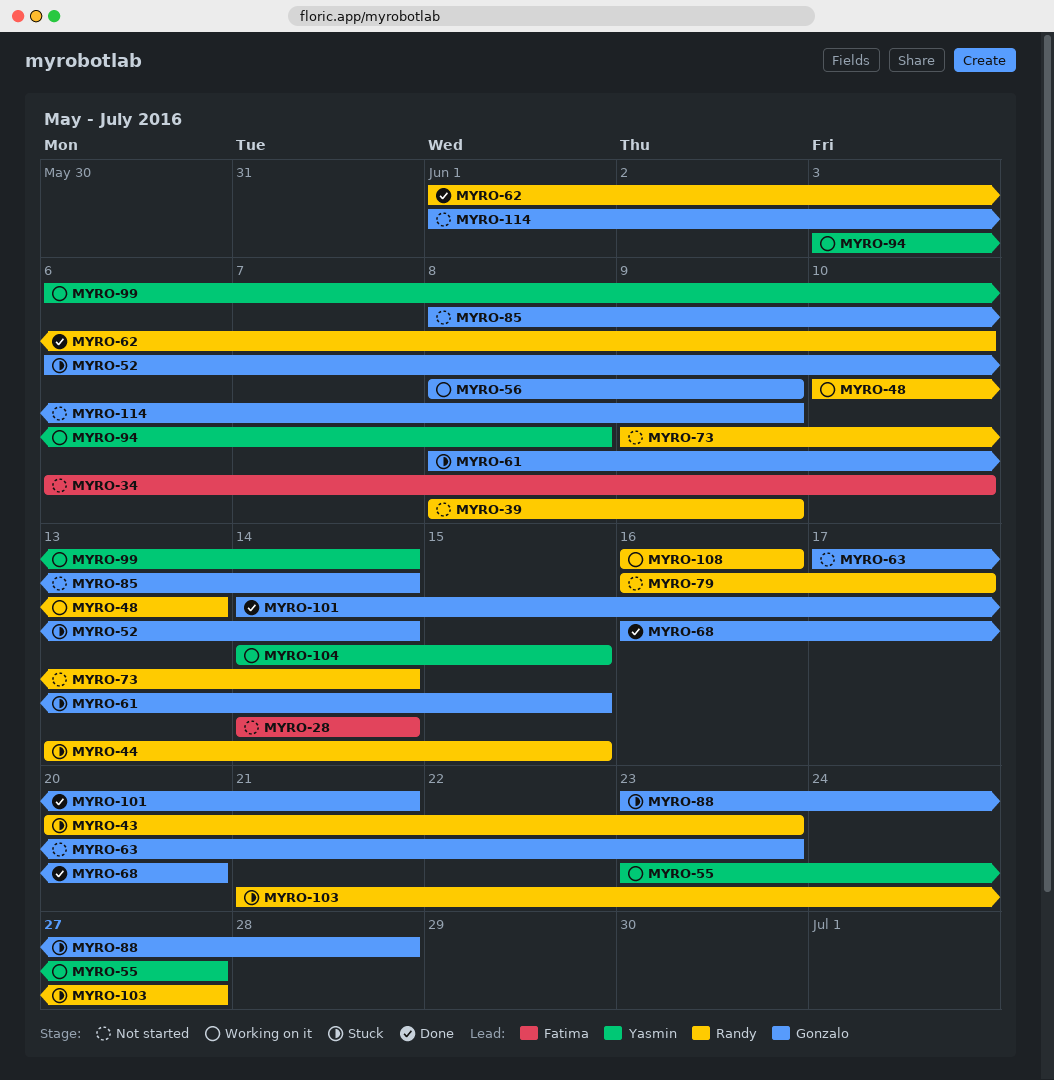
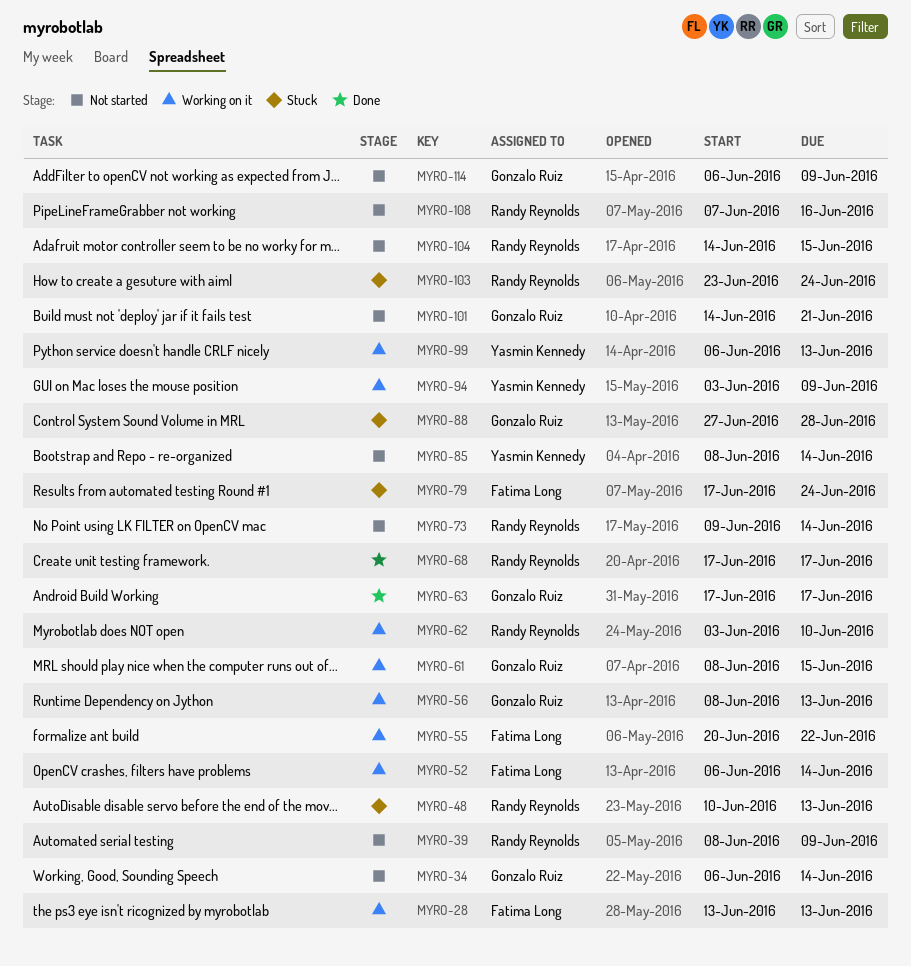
MYRO-28, status: Not started -> Working on it
MYRO-28, start: Jun 14 -> Jun 13
MYRO-28, due: Jun 14 -> Jun 13
MYRO-34, owner: Fatima Long -> Gonzalo Ruiz
MYRO-34, due: Jun 10 -> Jun 14
MYRO-43: present -> none
MYRO-44: present -> none
MYRO-48, status: Working on it -> Stuck
MYRO-52, status: Stuck -> Working on it
MYRO-52, owner: Gonzalo Ruiz -> Fatima Long
MYRO-55, owner: Yasmin Kennedy -> Fatima Long
MYRO-55, start: Jun 23 -> Jun 20
MYRO-55, due: Jun 27 -> Jun 22
MYRO-56, due: Jun 9 -> Jun 13
MYRO-61, status: Stuck -> Working on it
MYRO-62, status: Done -> Working on it
MYRO-62, start: Jun 1 -> Jun 3
MYRO-63, status: Not started -> Done
MYRO-63, due: Jun 23 -> Jun 17
MYRO-68, owner: Gonzalo Ruiz -> Randy Reynolds
MYRO-68, start: Jun 16 -> Jun 17
MYRO-68, due: Jun 20 -> Jun 17
MYRO-79, status: Not started -> Stuck
MYRO-79, owner: Randy Reynolds -> Fatima Long
MYRO-79, start: Jun 16 -> Jun 17
MYRO-79, due: Jun 17 -> Jun 24
MYRO-85, owner: Gonzalo Ruiz -> Yasmin Kennedy
MYRO-88, start: Jun 23 -> Jun 27
MYRO-94, due: Jun 8 -> Jun 9
MYRO-99, due: Jun 14 -> Jun 13
MYRO-101, status: Done -> Not started
MYRO-103, start: Jun 21 -> Jun 23
MYRO-103, due: Jun 27 -> Jun 24
MYRO-104, status: Working on it -> Not started
MYRO-104, owner: Yasmin Kennedy -> Randy Reynolds
MYRO-108, status: Working on it -> Not started
MYRO-108, start: Jun 16 -> Jun 7
MYRO-114, start: Jun 1 -> Jun 6

